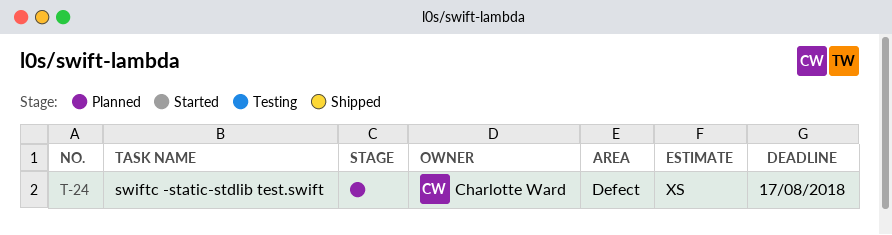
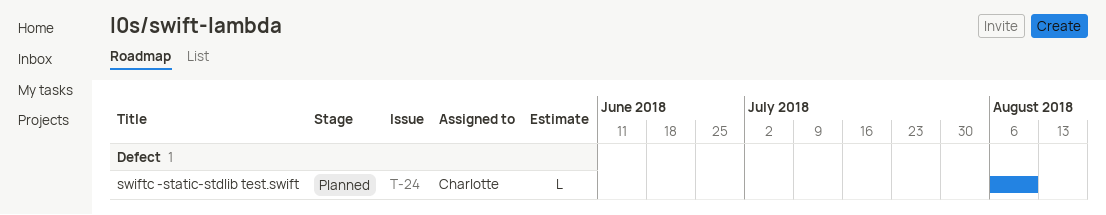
T-24, estimate: XS -> L
T-24, due: Aug 17 -> Aug 10

